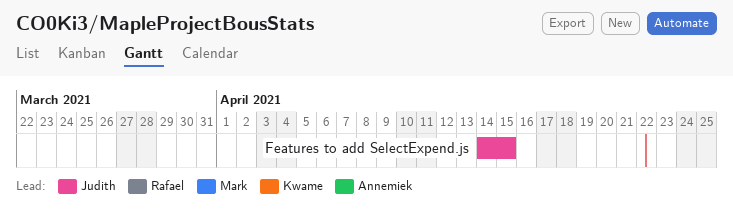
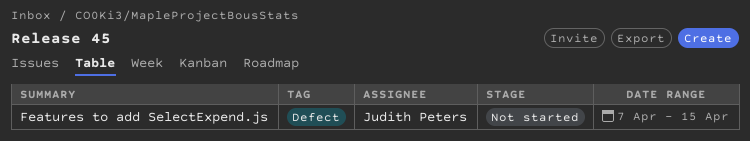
Features to add SelectExpend.js, start: Apr 14 -> Apr 7

